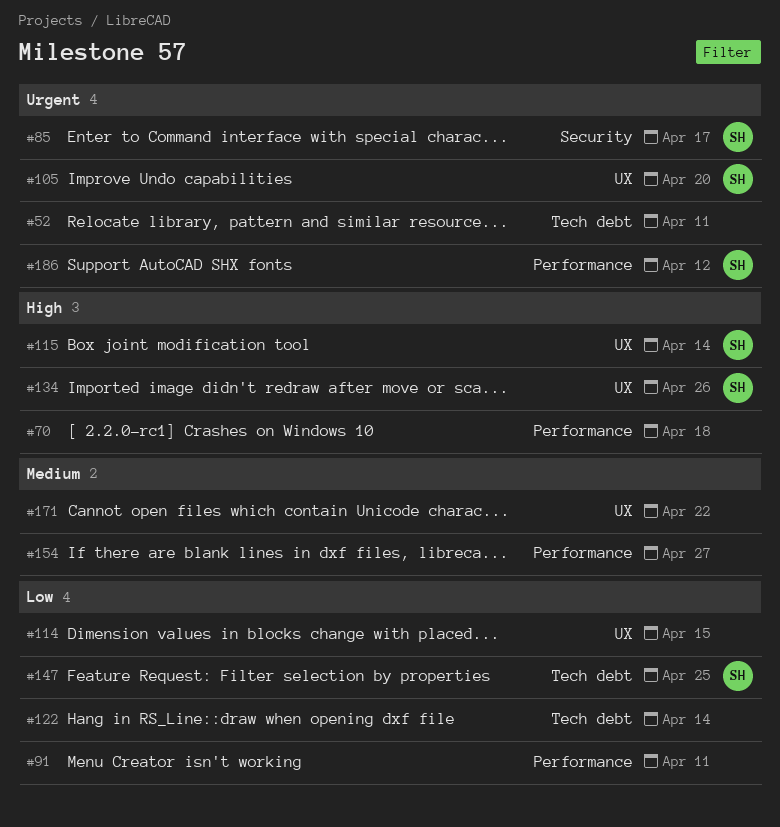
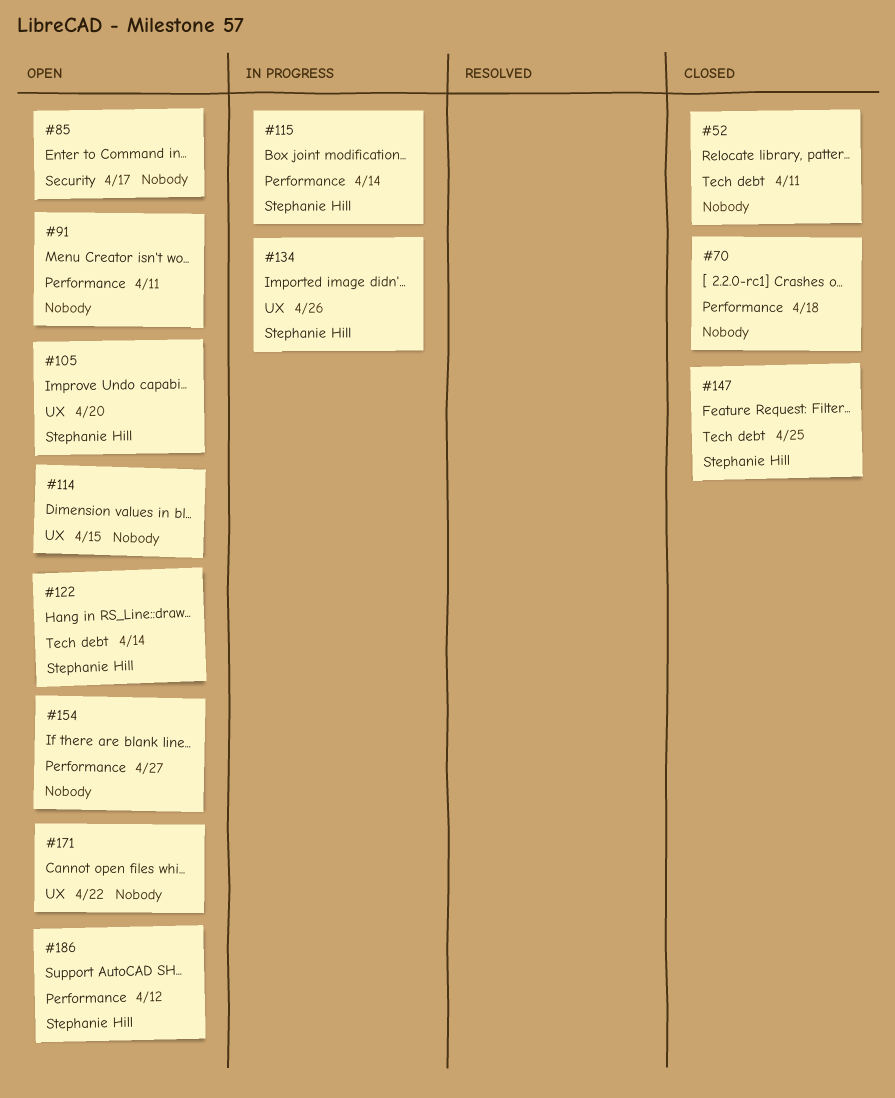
#85, owner: Stephanie Hill -> none
#115, label: UX -> Performance
#122, owner: none -> Stephanie Hill

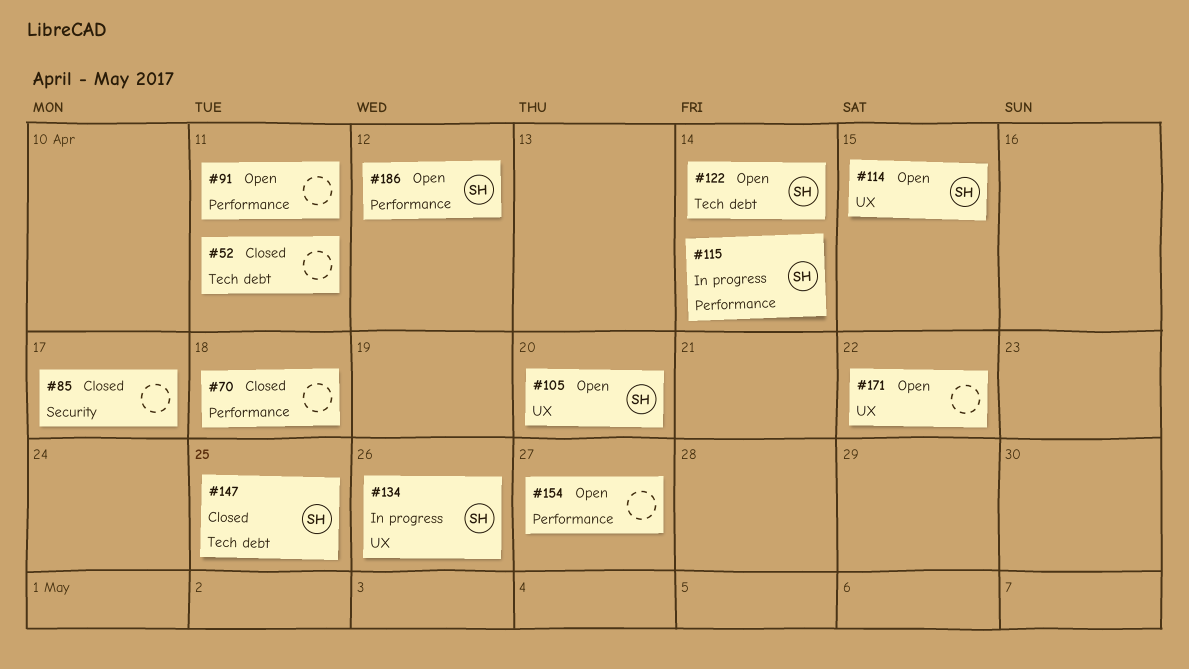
#85, status: Open -> Closed
#114, owner: none -> Stephanie Hill

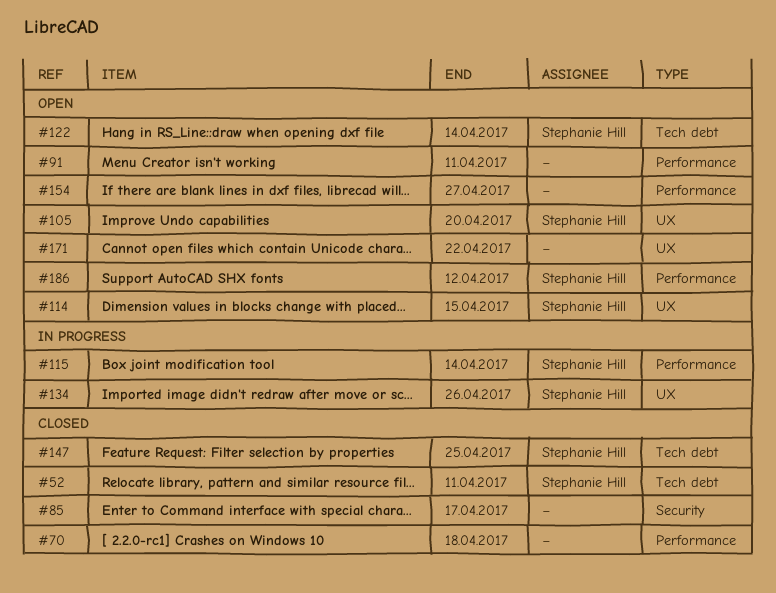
#52, owner: none -> Stephanie Hill

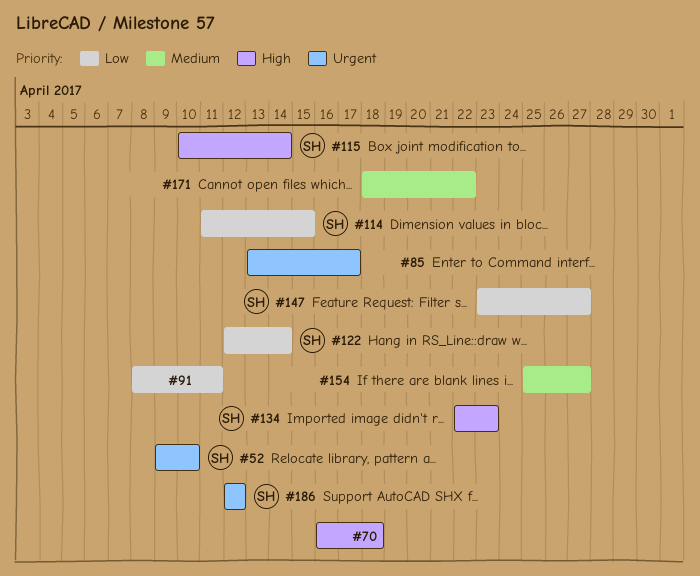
#52, due: Apr 11 -> Apr 10
#105: present -> none
#134, due: Apr 26 -> Apr 23
#147, due: Apr 25 -> Apr 27

